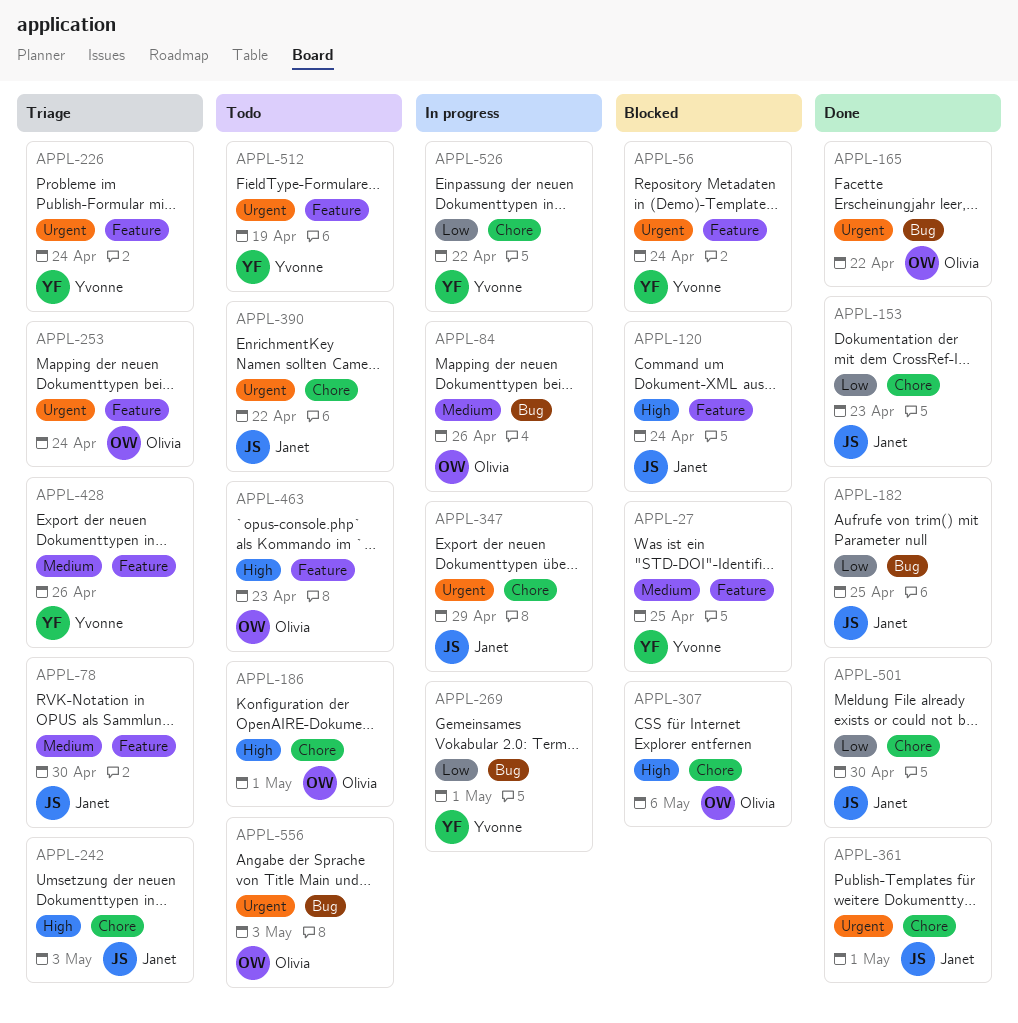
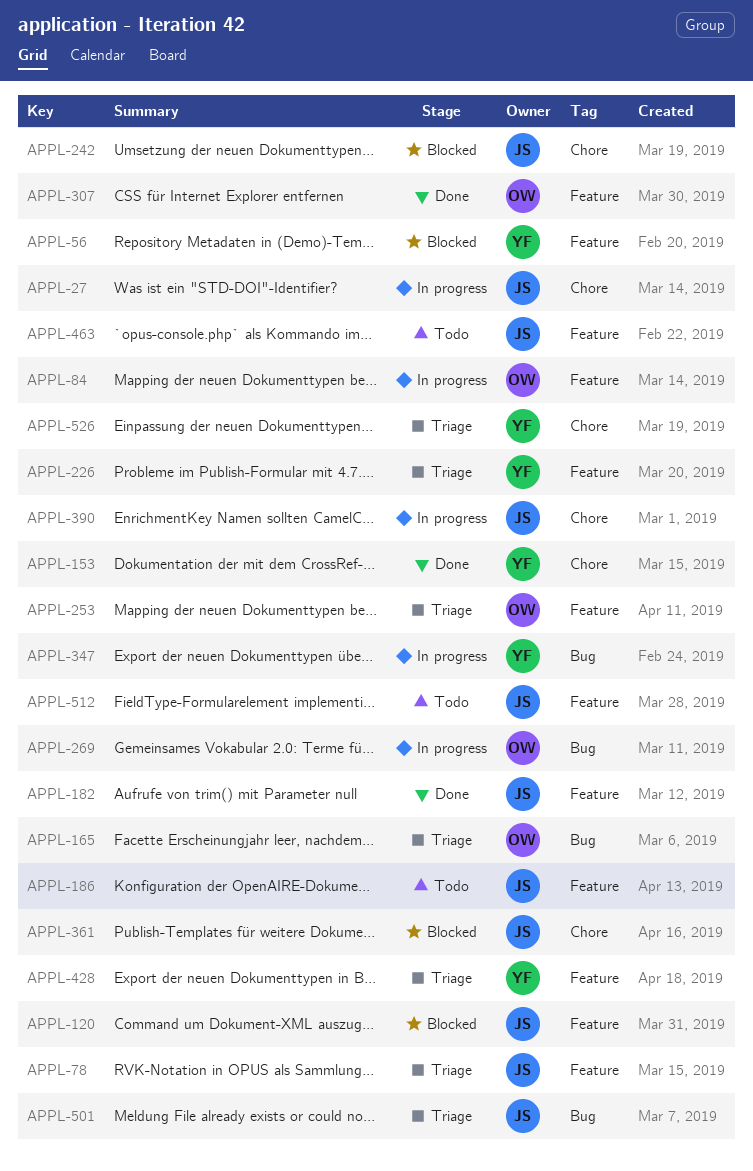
APPL-27, status: Blocked -> In progress
APPL-27, owner: Yvonne -> Janet
APPL-27, label: Feature -> Chore
APPL-84, label: Bug -> Feature
APPL-153, owner: Janet -> Yvonne
APPL-165, status: Done -> Triage
APPL-182, label: Bug -> Feature
APPL-186, owner: Olivia -> Janet
APPL-186, label: Chore -> Feature
APPL-242, status: Triage -> Blocked
APPL-269, owner: Yvonne -> Olivia
APPL-307, status: Blocked -> Done
APPL-307, label: Chore -> Feature
APPL-347, owner: Janet -> Yvonne
APPL-347, label: Chore -> Bug
APPL-361, status: Done -> Blocked
APPL-390, status: Todo -> In progress
APPL-463, owner: Olivia -> Janet
APPL-501, status: Done -> Triage
APPL-501, label: Chore -> Bug
APPL-512, owner: Yvonne -> Janet
APPL-526, status: In progress -> Triage
APPL-556: present -> none

